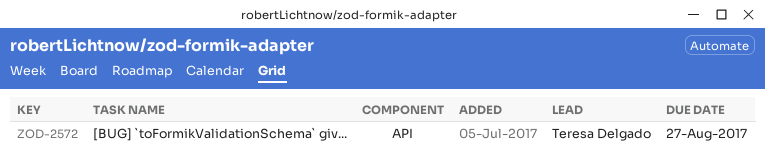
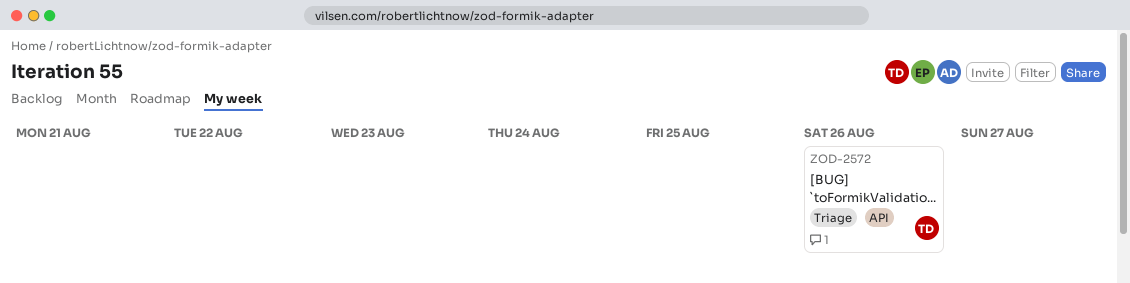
ZOD-2572, due: Aug 27 -> Aug 26

